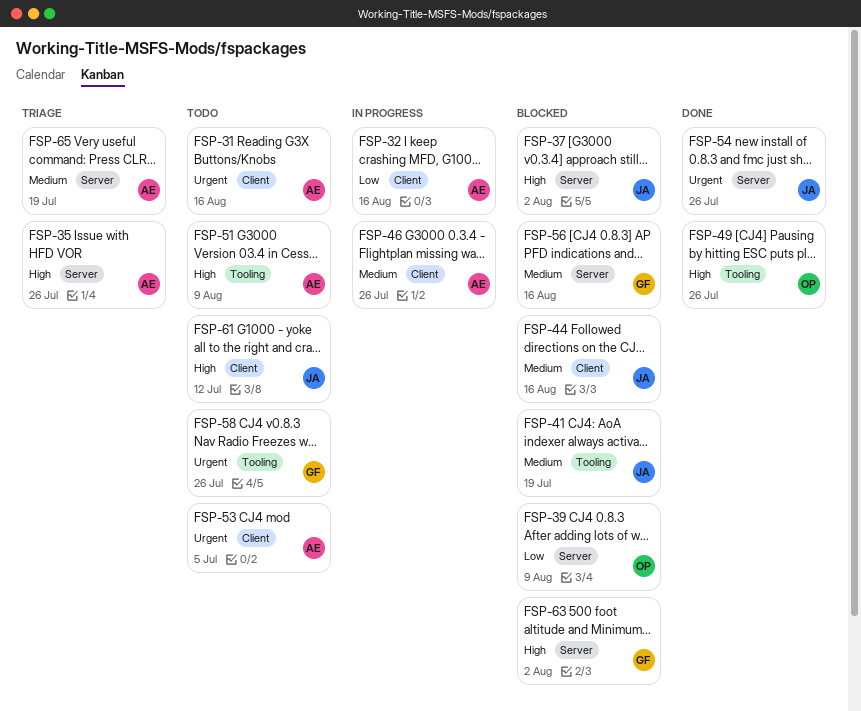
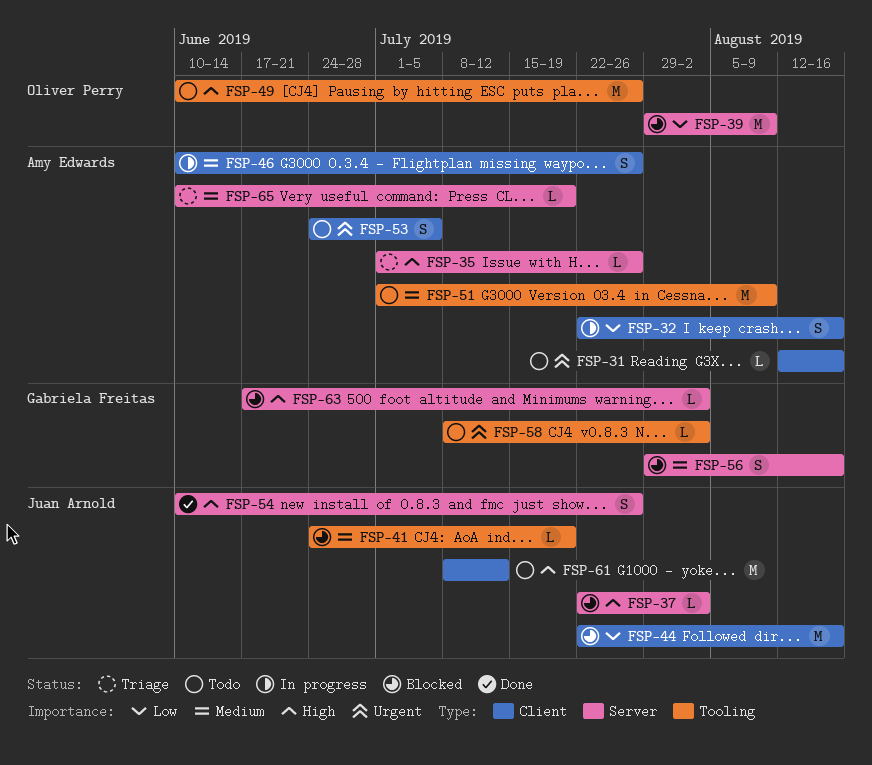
FSP-44, priority: Medium -> Low
FSP-49, status: Done -> Todo
FSP-51, priority: High -> Medium
FSP-54, priority: Urgent -> High
FSP-58, due: Jul 26 -> Aug 2

